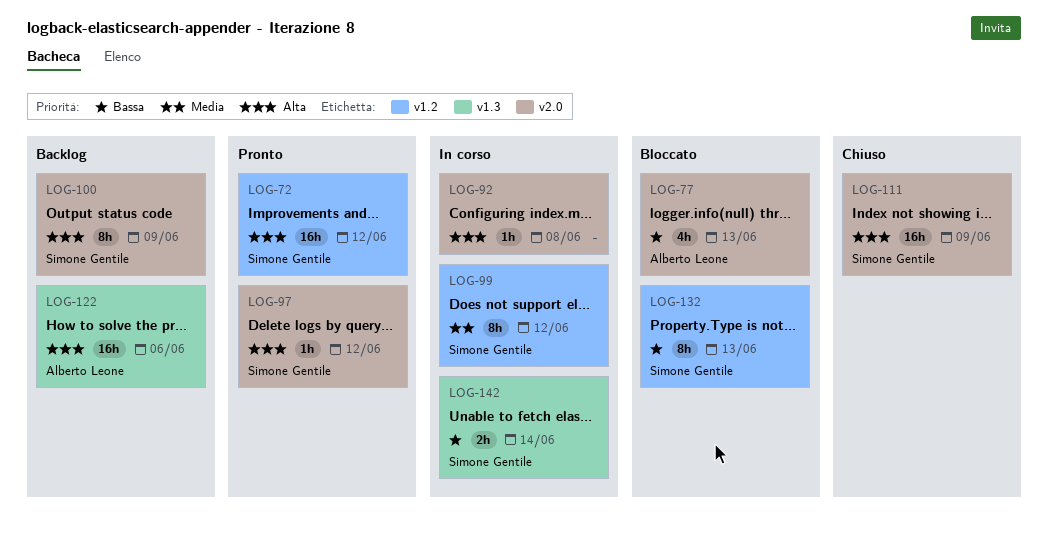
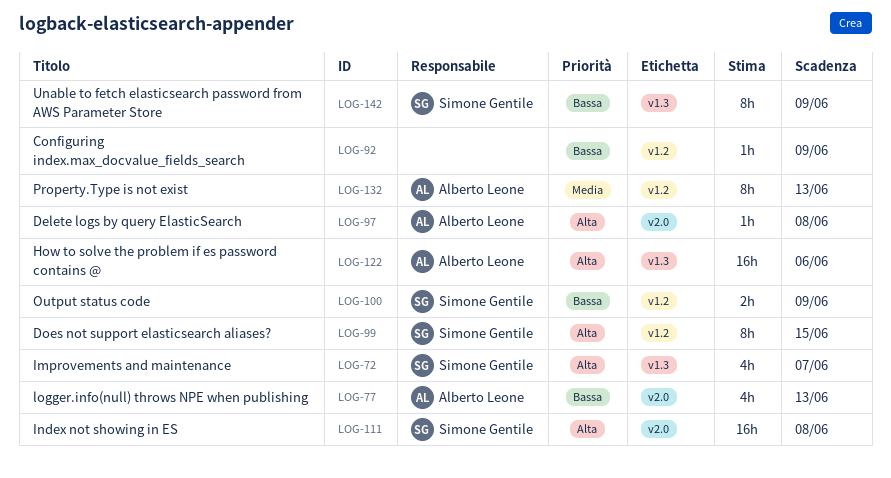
LOG-72, label: v1.2 -> v1.3
LOG-72, estimate: 16h -> 4h
LOG-72, due: Jun 12 -> Jun 7
LOG-92, priority: Alta -> Bassa
LOG-92, label: v2.0 -> v1.2
LOG-92, due: Jun 8 -> Jun 9
LOG-97, owner: Simone Gentile -> Alberto Leone
LOG-97, due: Jun 12 -> Jun 8
LOG-99, priority: Media -> Alta
LOG-99, due: Jun 12 -> Jun 15
LOG-100, priority: Alta -> Bassa
LOG-100, label: v2.0 -> v1.2
LOG-100, estimate: 8h -> 2h
LOG-111, due: Jun 9 -> Jun 8
LOG-132, owner: Simone Gentile -> Alberto Leone
LOG-132, priority: Bassa -> Media
LOG-142, estimate: 2h -> 8h
LOG-142, due: Jun 14 -> Jun 9

